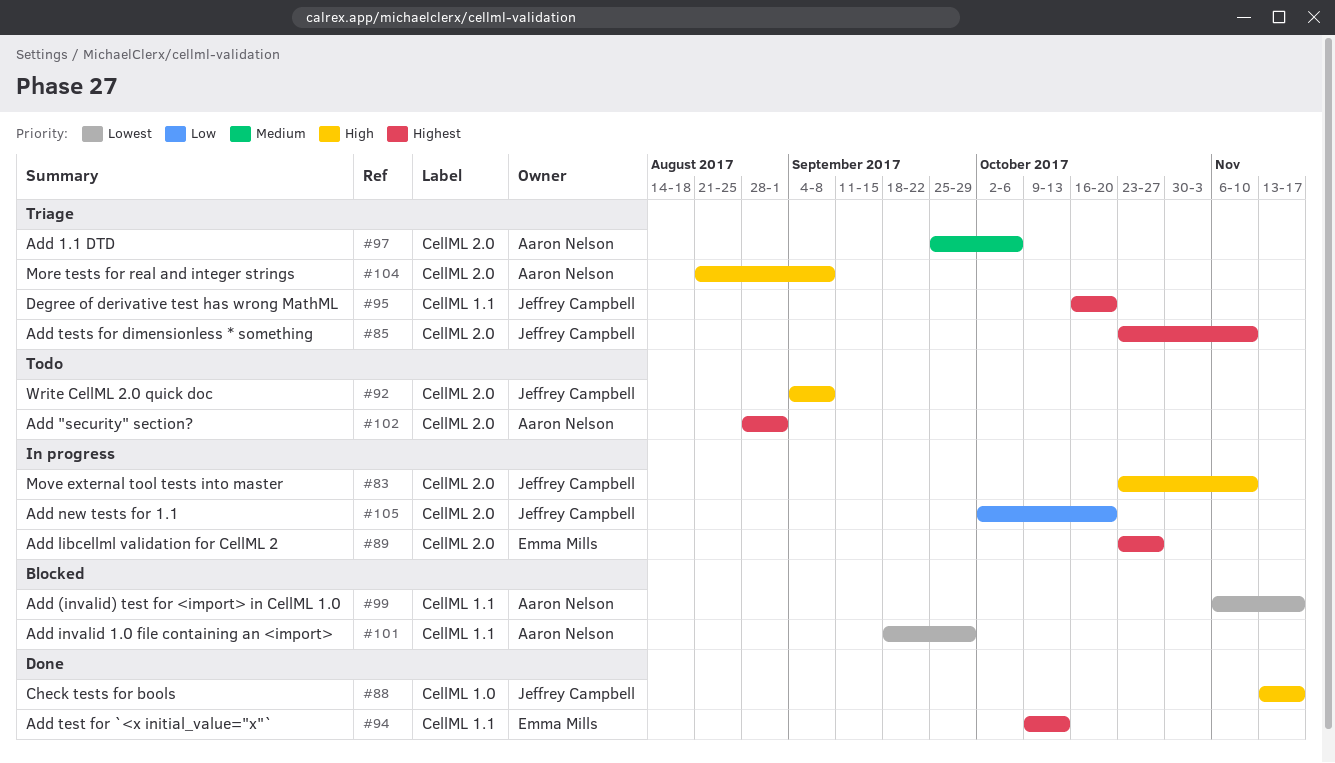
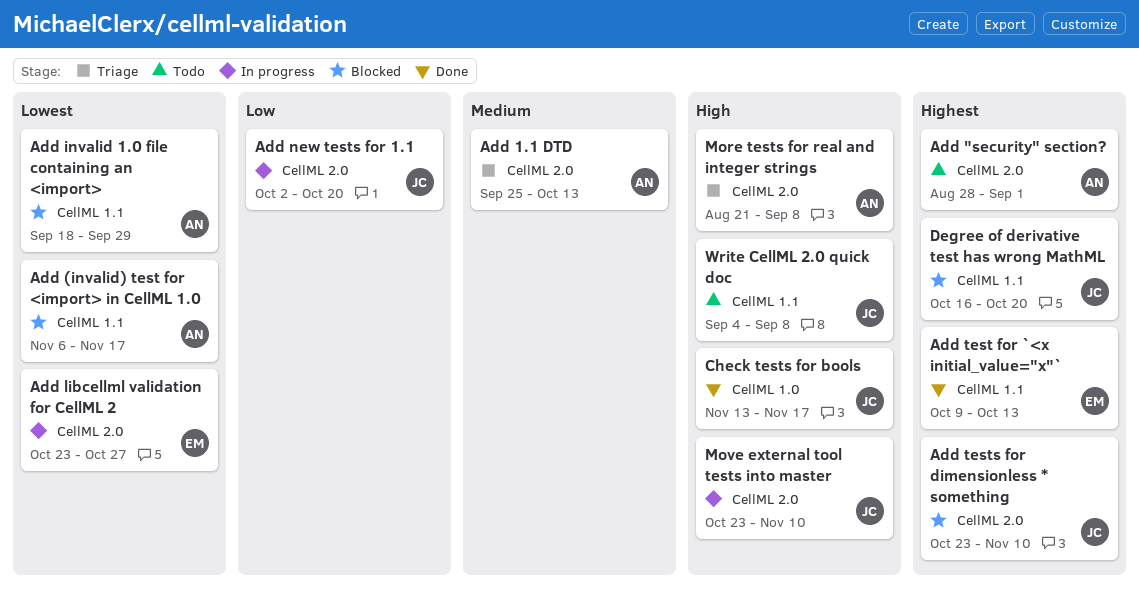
Add 1.1 DTD, due: Oct 6 -> Oct 13
Add libcellml validation for CellML 2, priority: Highest -> Lowest
Add tests for dimensionless * something, status: Triage -> Blocked
Degree of derivative test has wrong MathML, status: Triage -> Blocked
Write CellML 2.0 quick doc, label: CellML 2.0 -> CellML 1.1

